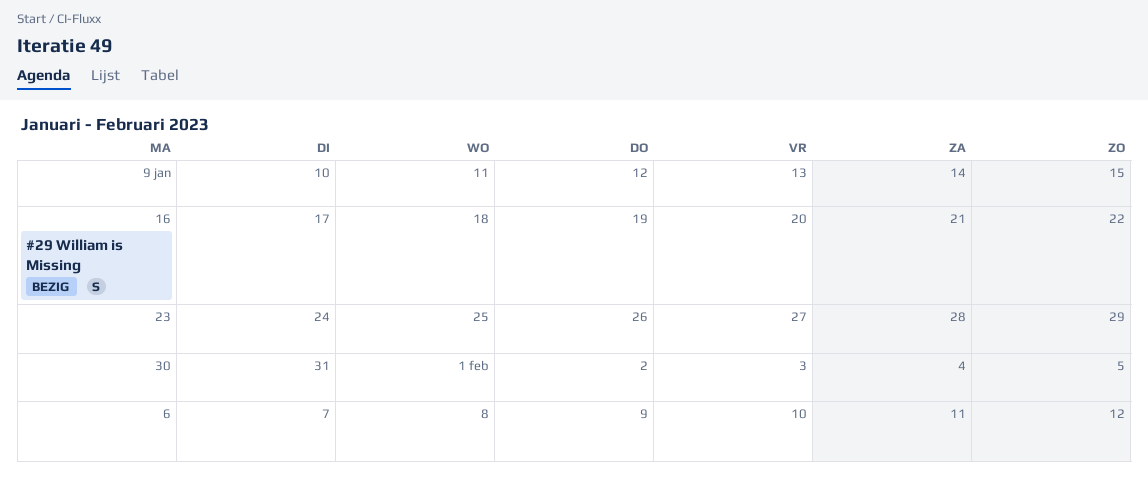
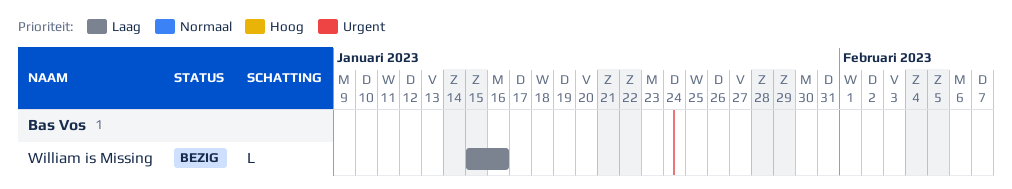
William is Missing, estimate: S -> L

